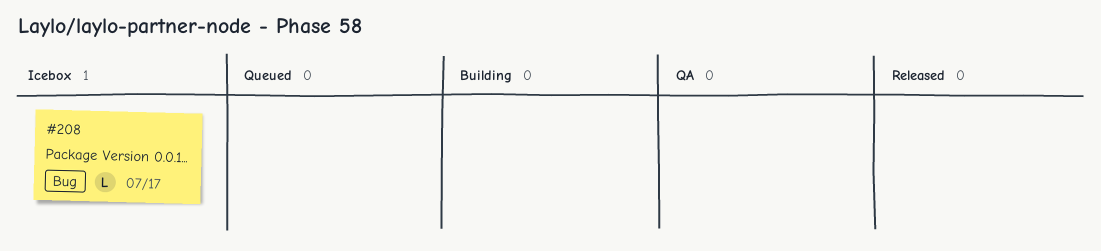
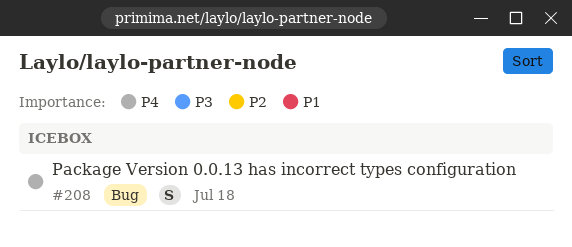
#208, estimate: L -> S
#208, due: Jul 17 -> Jul 18

